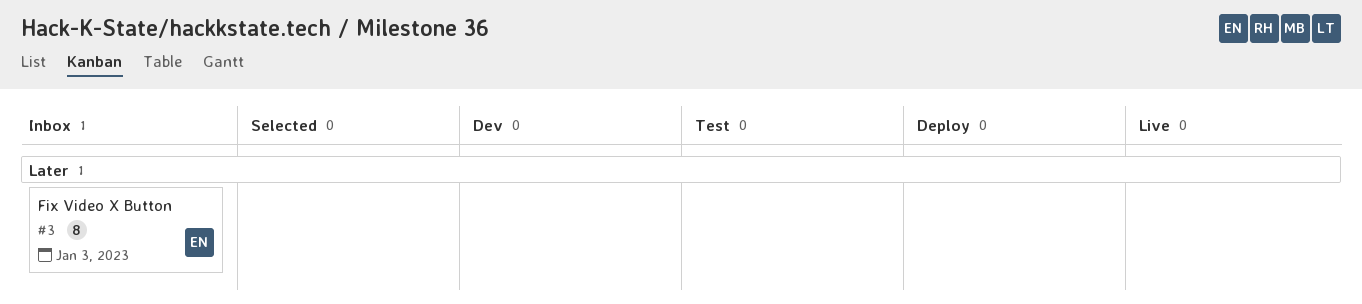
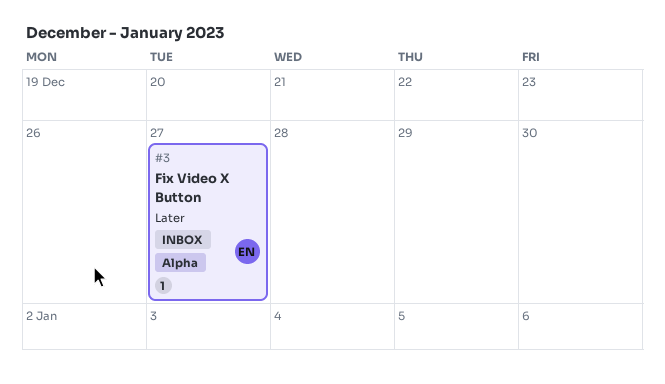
#3, estimate: 8 -> 1
#3, due: Jan 3 -> Dec 27

